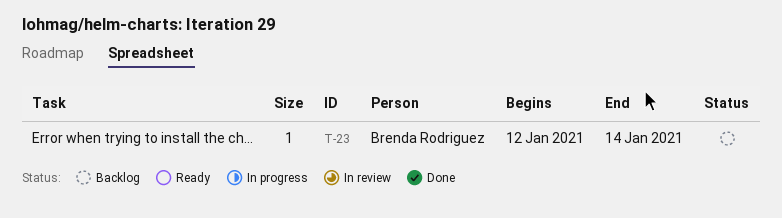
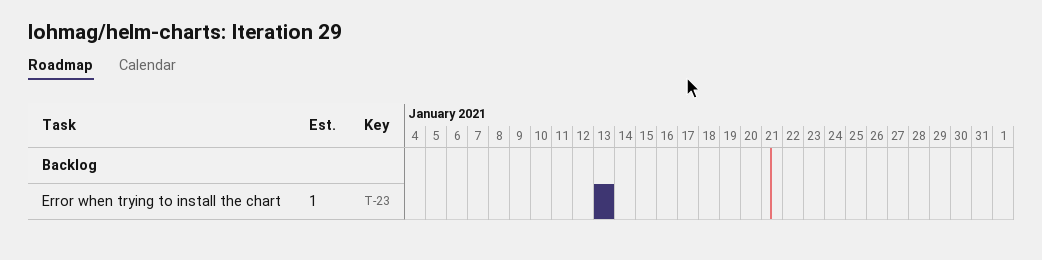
T-23, start: Jan 12 -> Jan 13
T-23, due: Jan 14 -> Jan 13

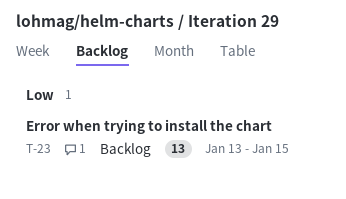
T-23, estimate: 1 -> 13
T-23, due: Jan 13 -> Jan 15

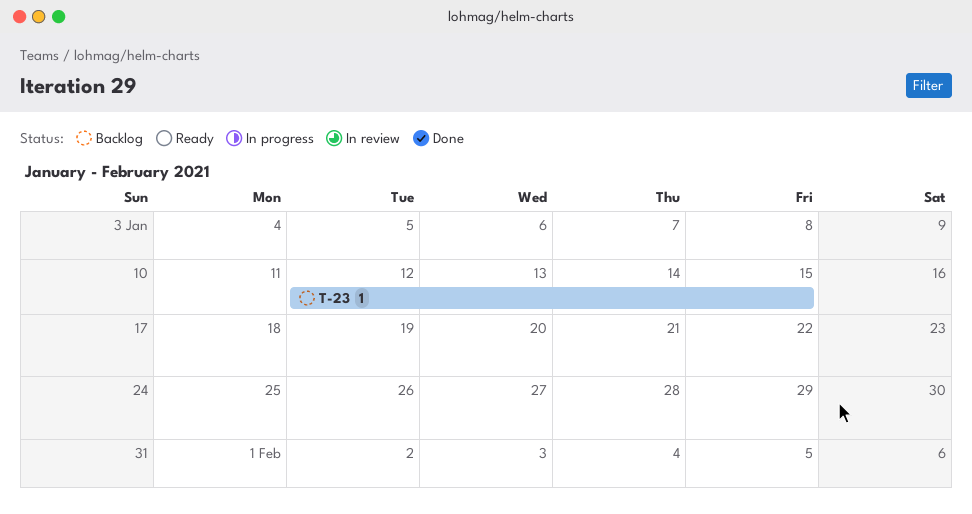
T-23, estimate: 13 -> 1
T-23, start: Jan 13 -> Jan 12

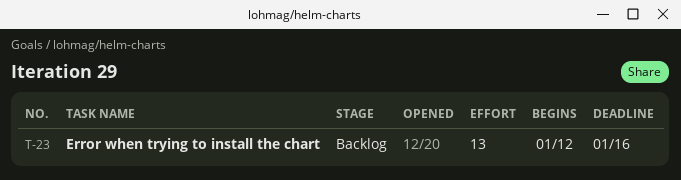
T-23, estimate: 1 -> 13
T-23, due: Jan 15 -> Jan 16

